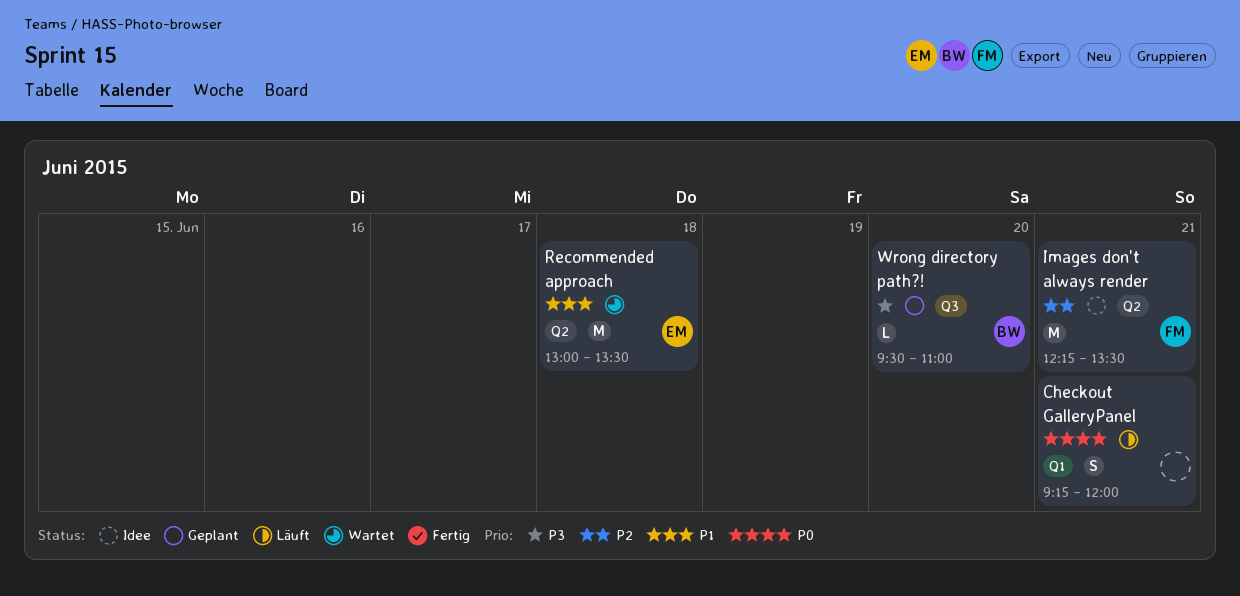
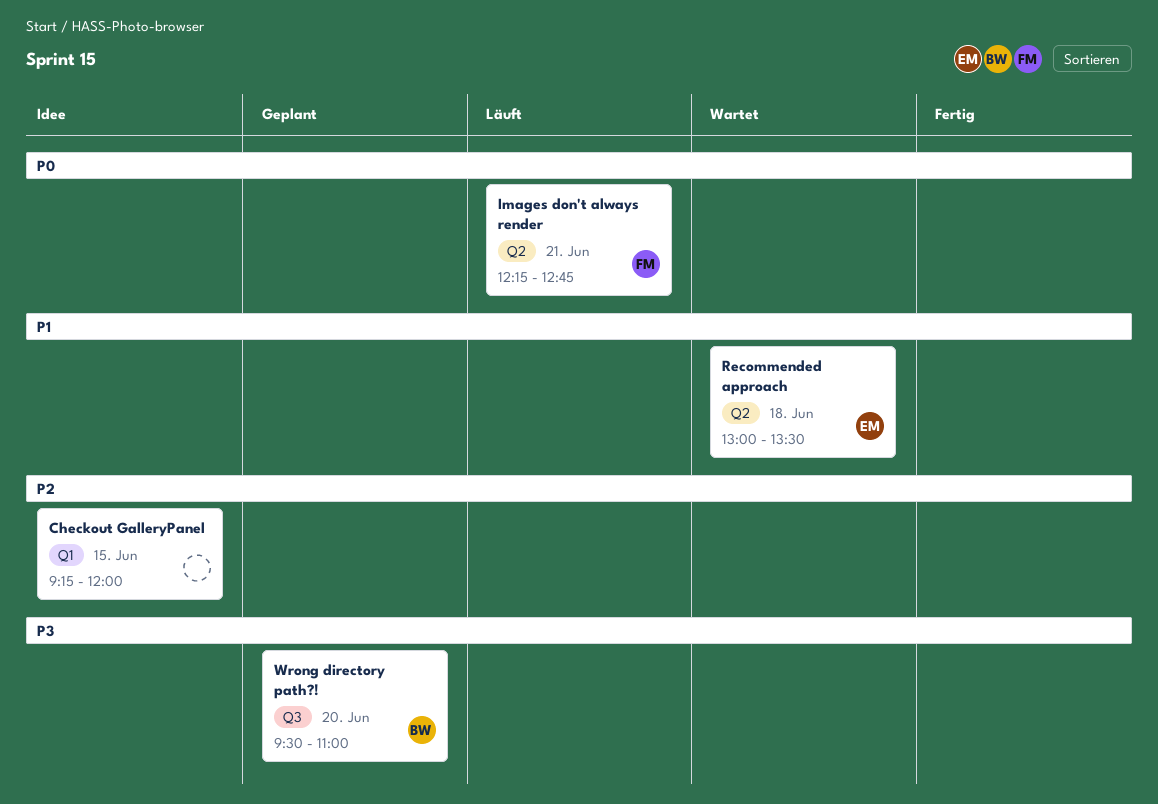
Checkout GalleryPanel, status: Läuft -> Idee
Checkout GalleryPanel, priority: P0 -> P2
Checkout GalleryPanel, day: Jun 21 -> Jun 15
Images don't always render, status: Idee -> Läuft
Images don't always render, priority: P2 -> P0
Images don't always render, ends: 13:30 -> 12:45

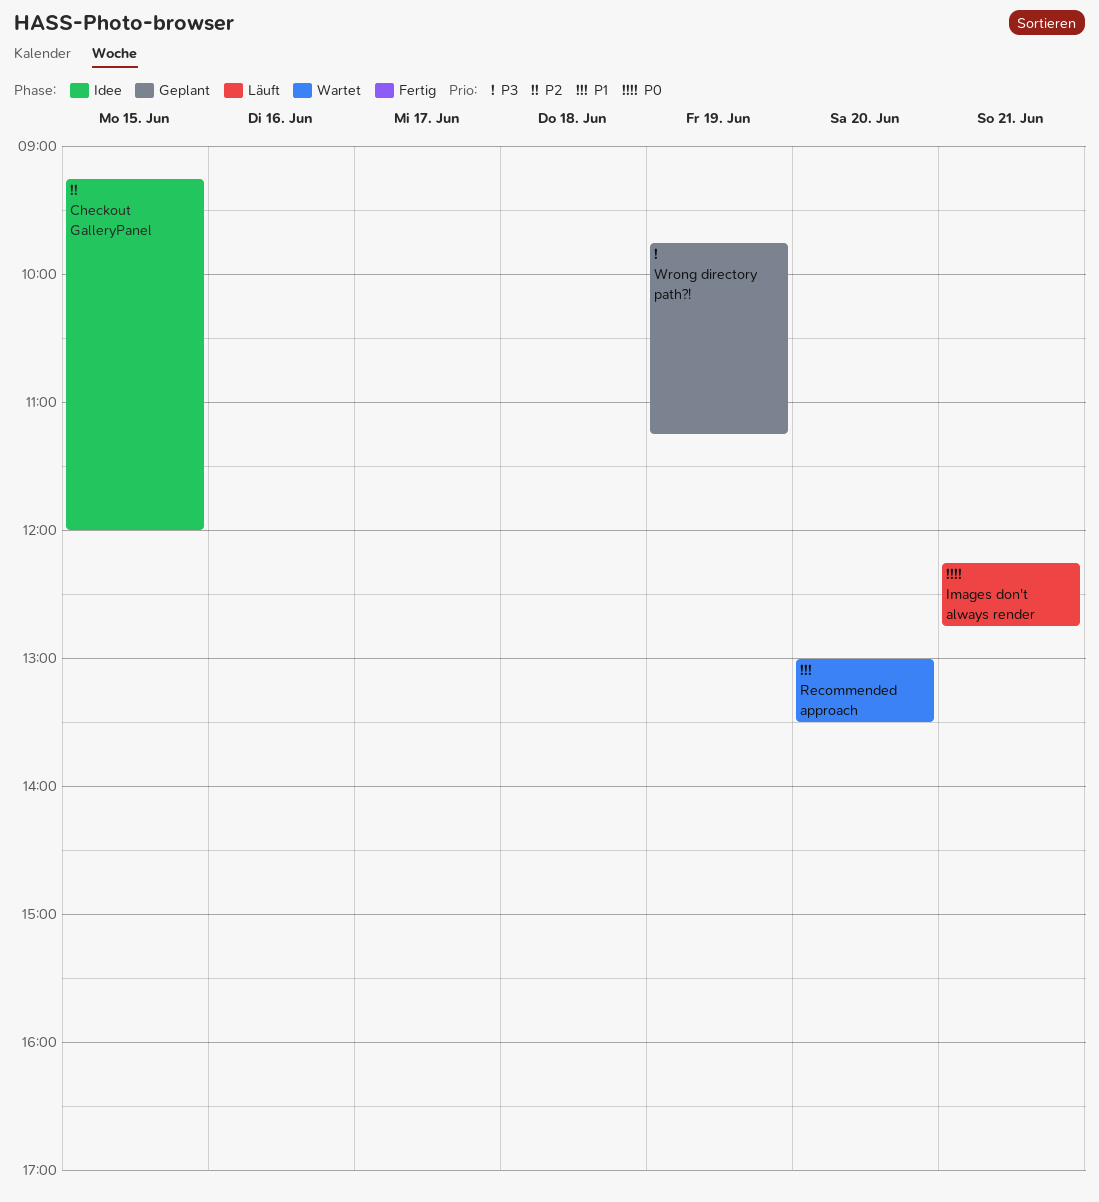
Recommended approach, day: Jun 18 -> Jun 20
Wrong directory path?!, day: Jun 20 -> Jun 19
Wrong directory path?!, begins: 09:30 -> 09:45
Wrong directory path?!, ends: 11:00 -> 11:15

